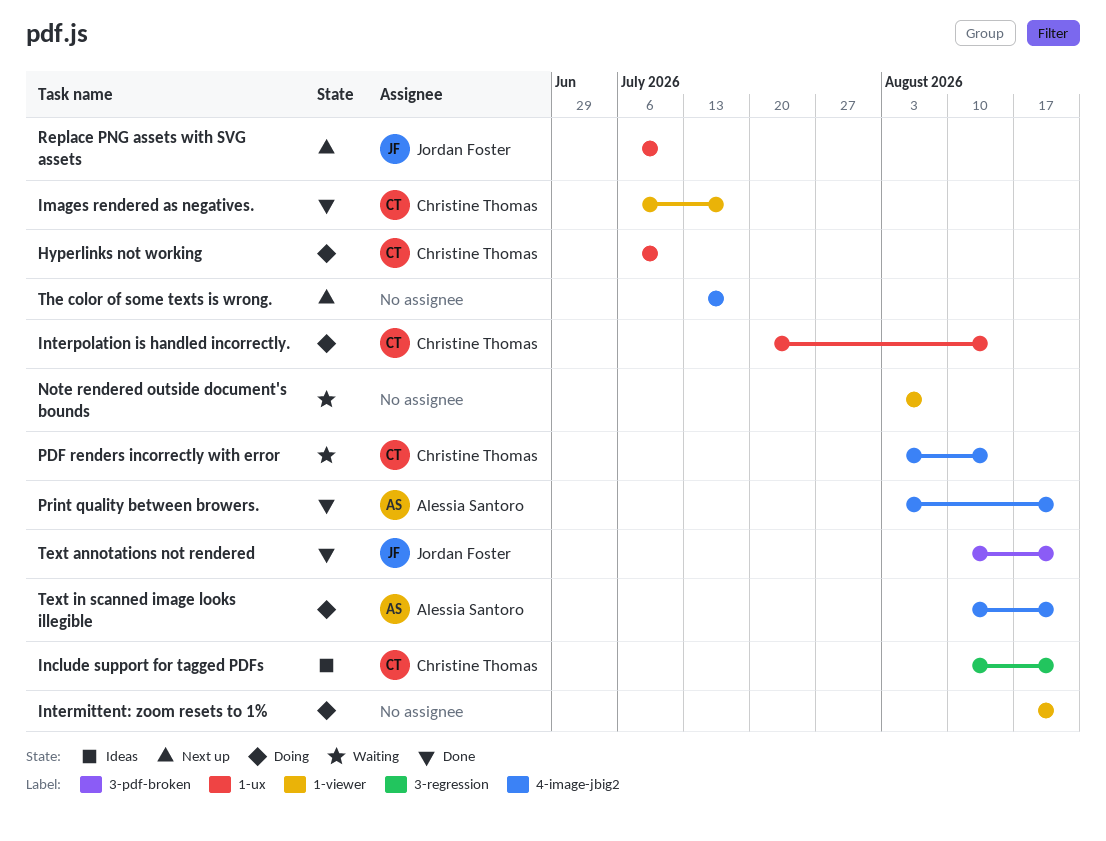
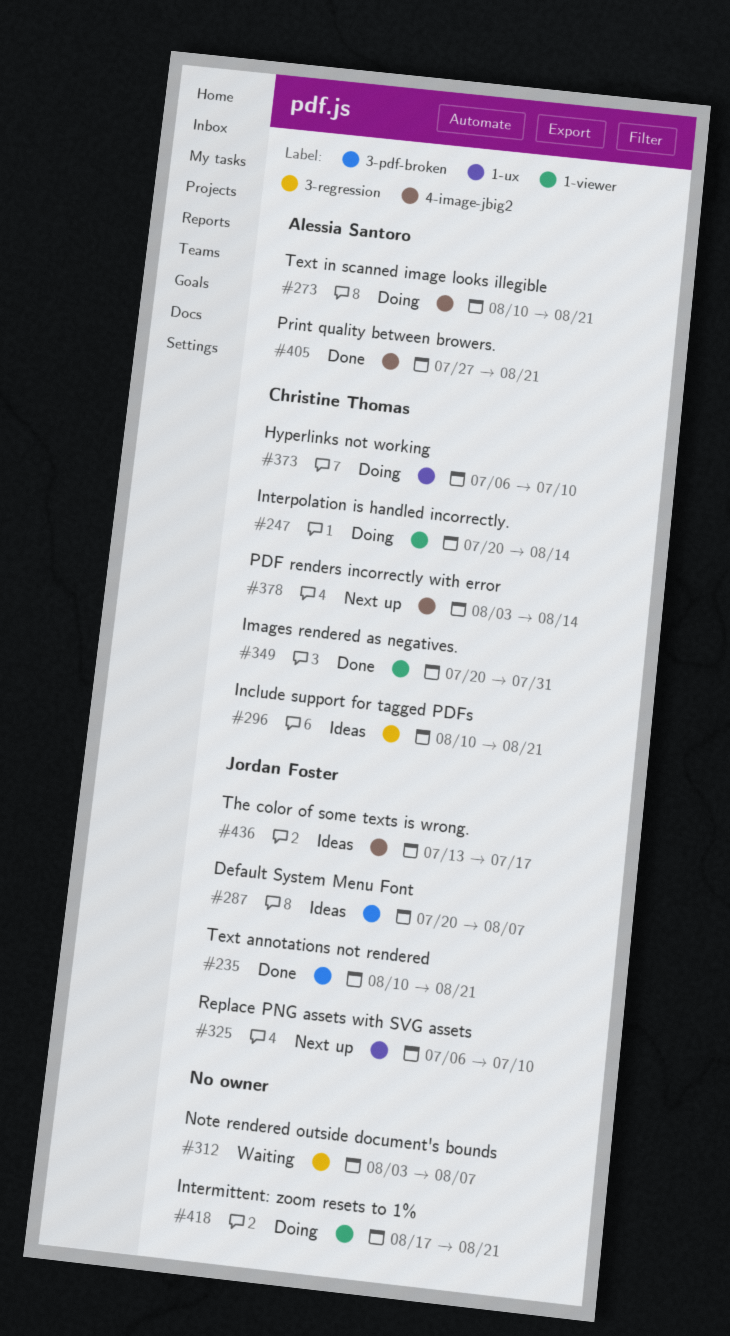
Default System Menu Font: none -> present
Images rendered as negatives., start: Jul 6 -> Jul 20
Images rendered as negatives., due: Jul 17 -> Jul 31
Interpolation is handled incorrectly., label: 1-ux -> 1-viewer
Note rendered outside document's bounds, label: 1-viewer -> 3-regression
PDF renders incorrectly with error, status: Waiting -> Next up
Print quality between browers., start: Aug 3 -> Jul 27
The color of some texts is wrong., status: Next up -> Ideas
The color of some texts is wrong., owner: none -> Jordan Foster

